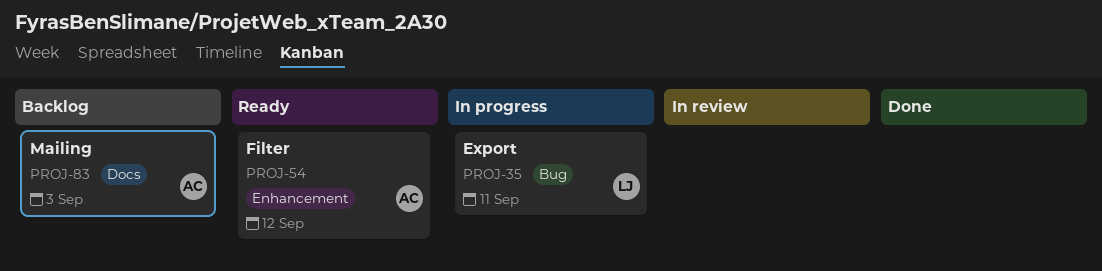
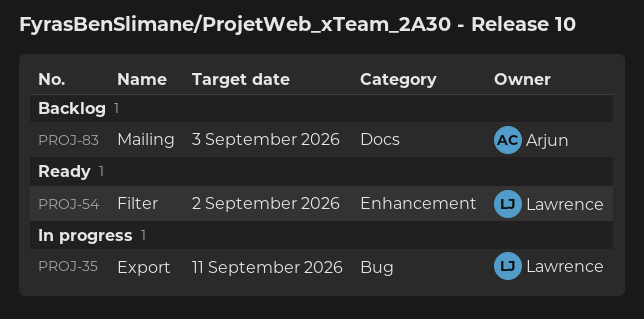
PROJ-54, owner: Arjun -> Lawrence
PROJ-54, due: Sep 12 -> Sep 2

